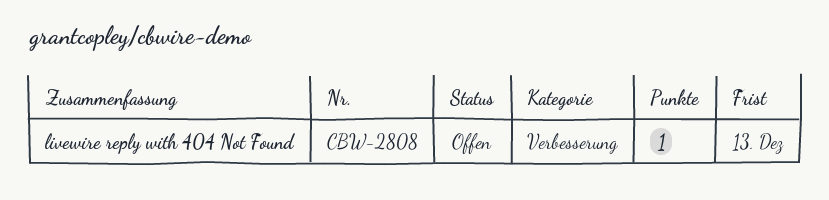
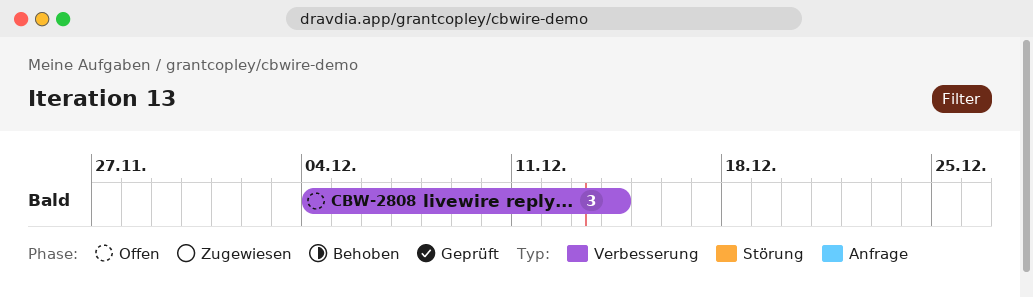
CBW-2808, estimate: 1 -> 3
CBW-2808, due: Dec 13 -> Dec 14

